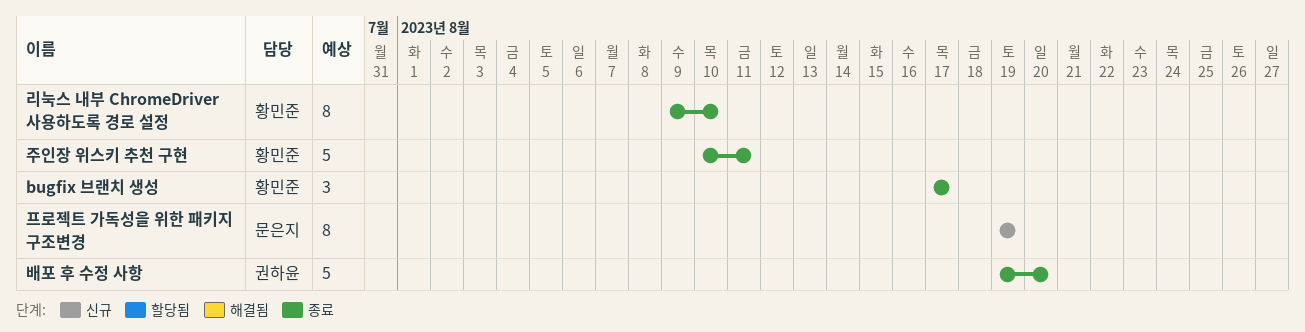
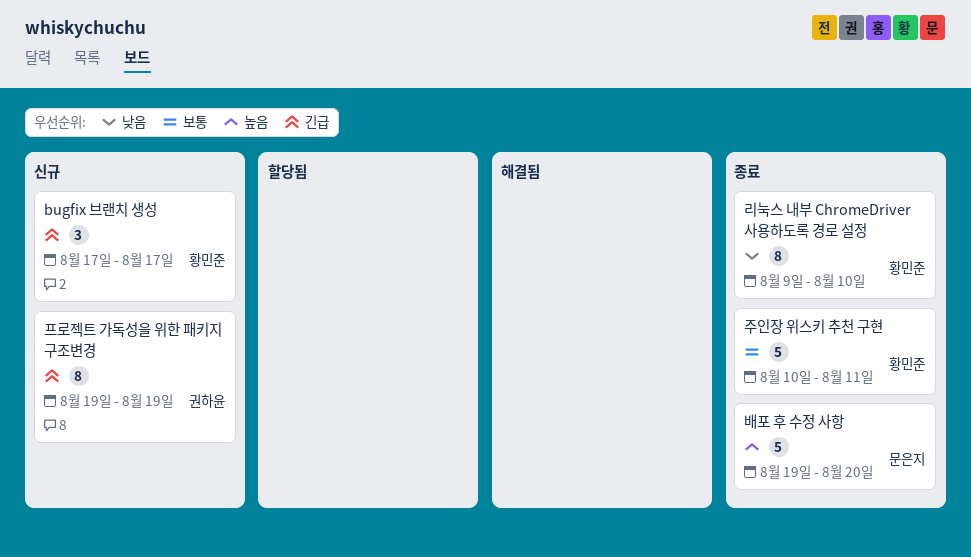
bugfix 브랜치 생성, status: 종료 -> 신규
배포 후 수정 사항, owner: 권하윤 -> 문은지
프로젝트 가독성을 위한 패키지 구조변경, owner: 문은지 -> 권하윤

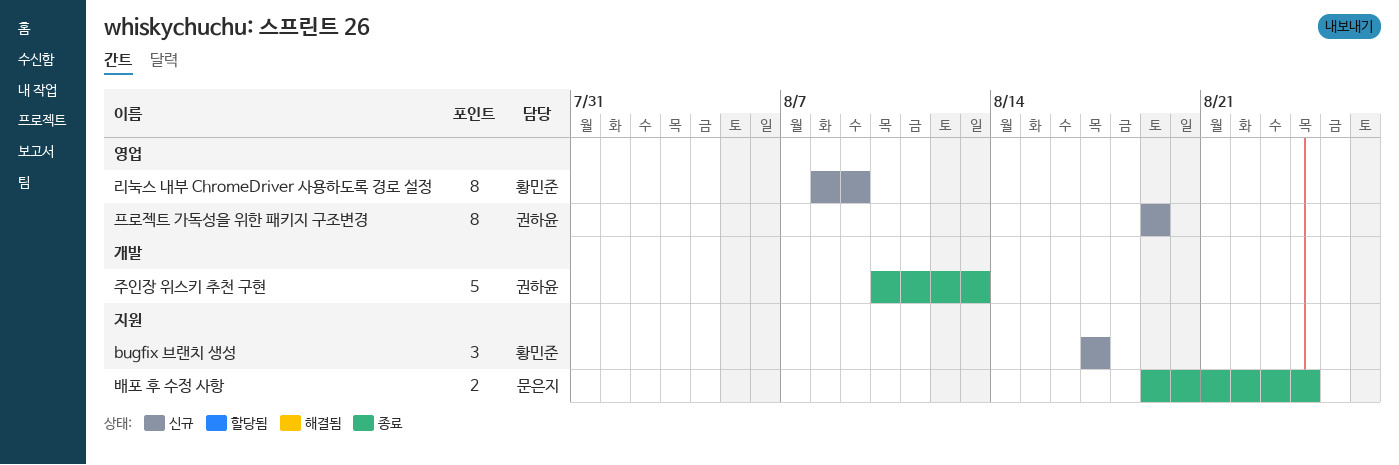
리눅스 내부 ChromeDriver 사용하도록 경로 설정, status: 종료 -> 신규
리눅스 내부 ChromeDriver 사용하도록 경로 설정, start: Aug 9 -> Aug 8
리눅스 내부 ChromeDriver 사용하도록 경로 설정, due: Aug 10 -> Aug 9
배포 후 수정 사항, estimate: 5 -> 2
배포 후 수정 사항, due: Aug 20 -> Aug 24
주인장 위스키 추천 구현, owner: 황민준 -> 권하윤
주인장 위스키 추천 구현, due: Aug 11 -> Aug 13

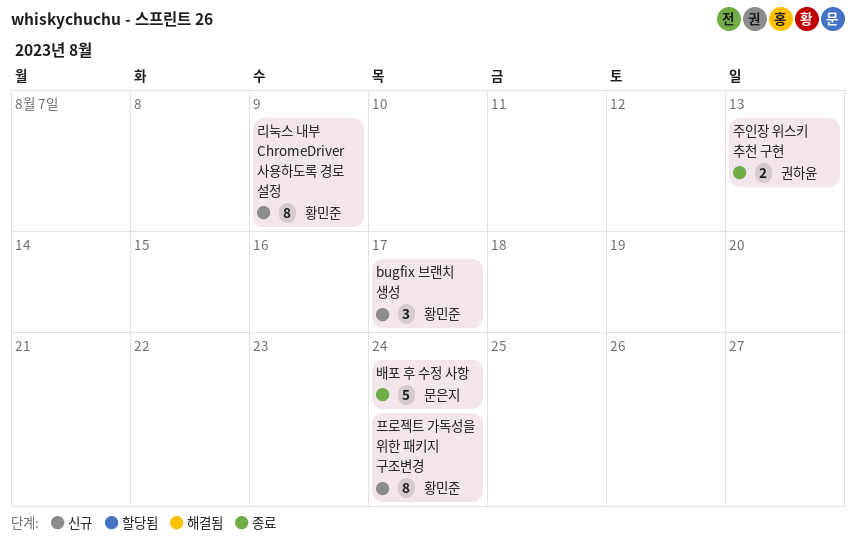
배포 후 수정 사항, estimate: 2 -> 5
주인장 위스키 추천 구현, estimate: 5 -> 2
프로젝트 가독성을 위한 패키지 구조변경, owner: 권하윤 -> 황민준
프로젝트 가독성을 위한 패키지 구조변경, due: Aug 19 -> Aug 24

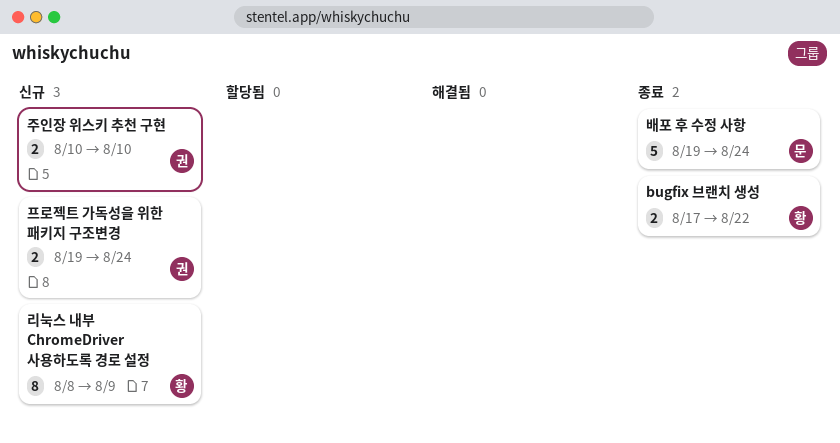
bugfix 브랜치 생성, status: 신규 -> 종료
bugfix 브랜치 생성, estimate: 3 -> 2
bugfix 브랜치 생성, due: Aug 17 -> Aug 22
주인장 위스키 추천 구현, status: 종료 -> 신규
주인장 위스키 추천 구현, due: Aug 13 -> Aug 10
프로젝트 가독성을 위한 패키지 구조변경, owner: 황민준 -> 권하윤
프로젝트 가독성을 위한 패키지 구조변경, estimate: 8 -> 2

